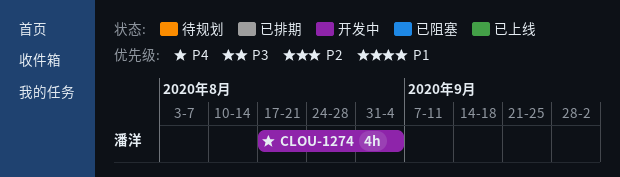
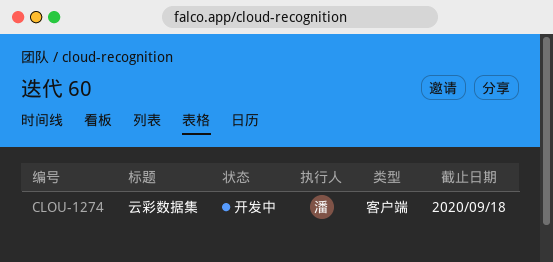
CLOU-1274, due: Sep 4 -> Sep 18

